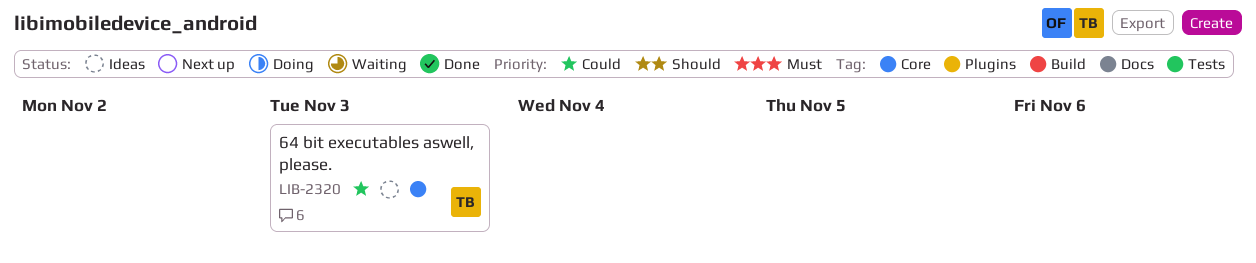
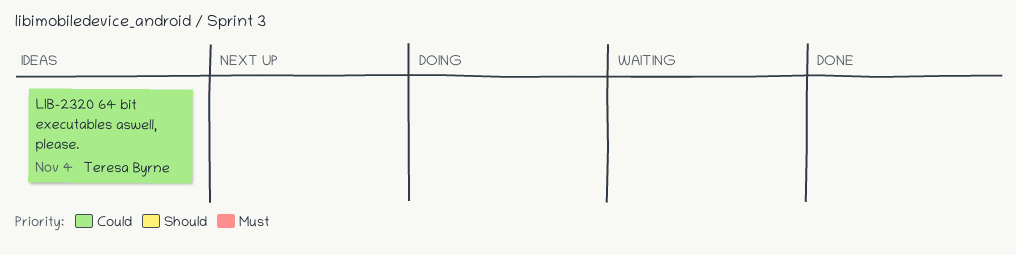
LIB-2320, due: Nov 3 -> Nov 4

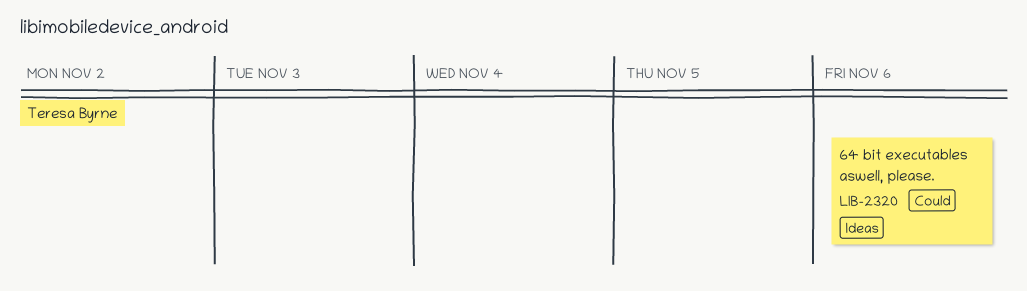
LIB-2320, due: Nov 4 -> Nov 6

